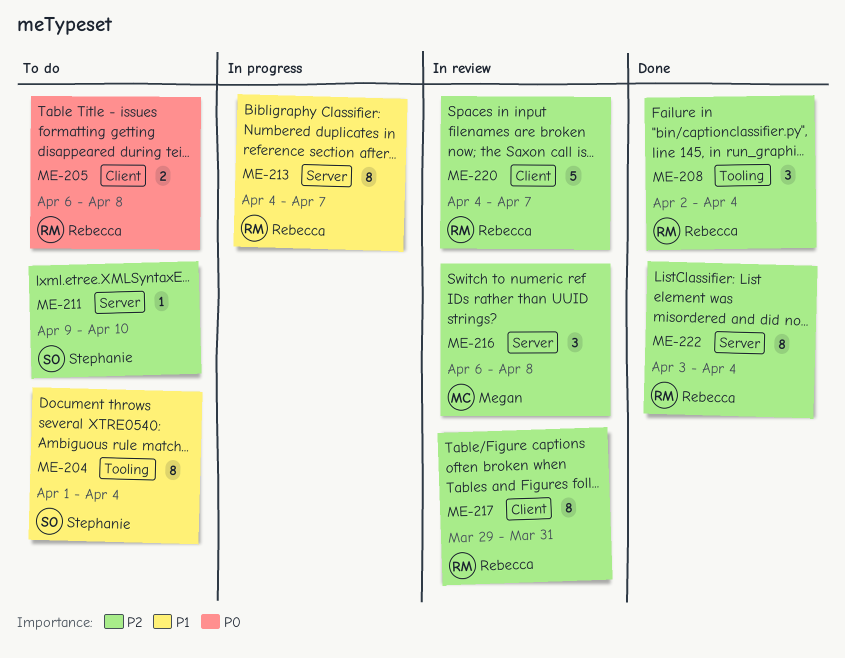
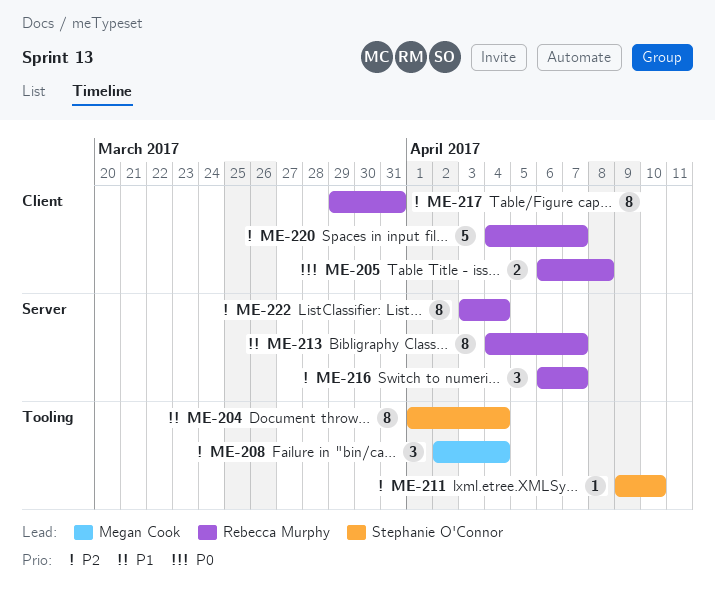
ME-208, owner: Rebecca Murphy -> Megan Cook
ME-211, label: Server -> Tooling
ME-216, owner: Megan Cook -> Rebecca Murphy
ME-216, due: Apr 8 -> Apr 7

